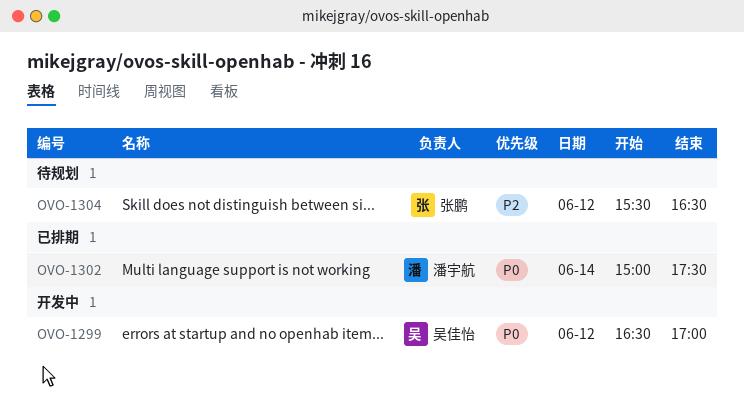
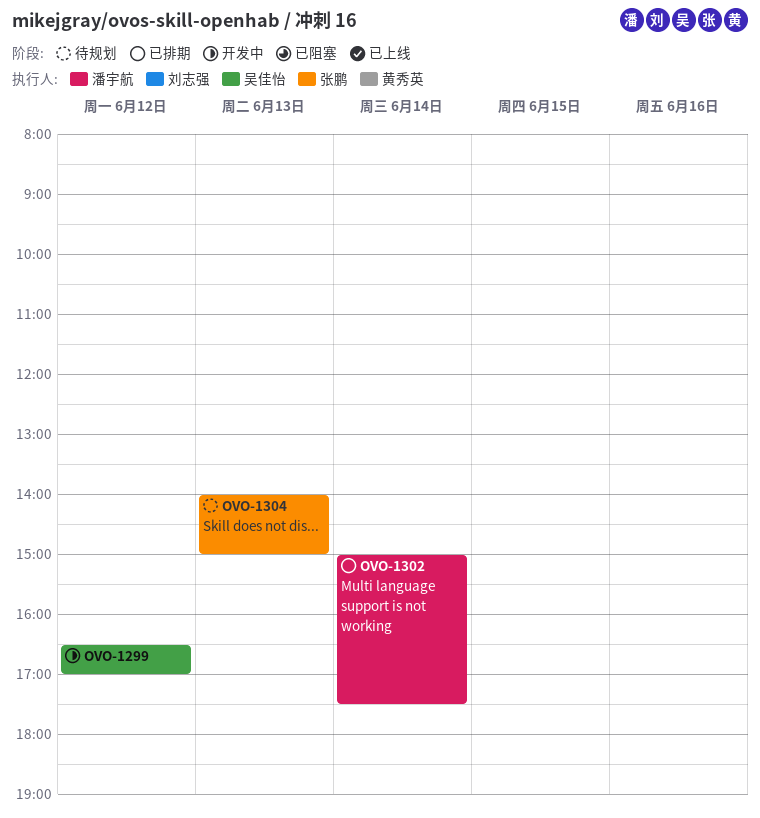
OVO-1304, day: Jun 12 -> Jun 13
OVO-1304, begins: 15:30 -> 14:00
OVO-1304, ends: 16:30 -> 15:00

